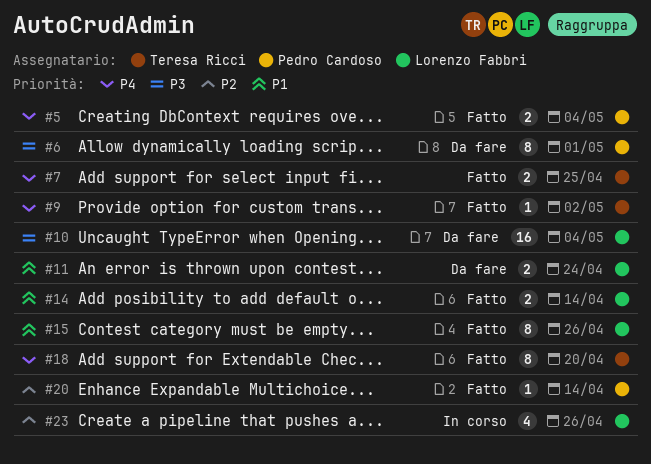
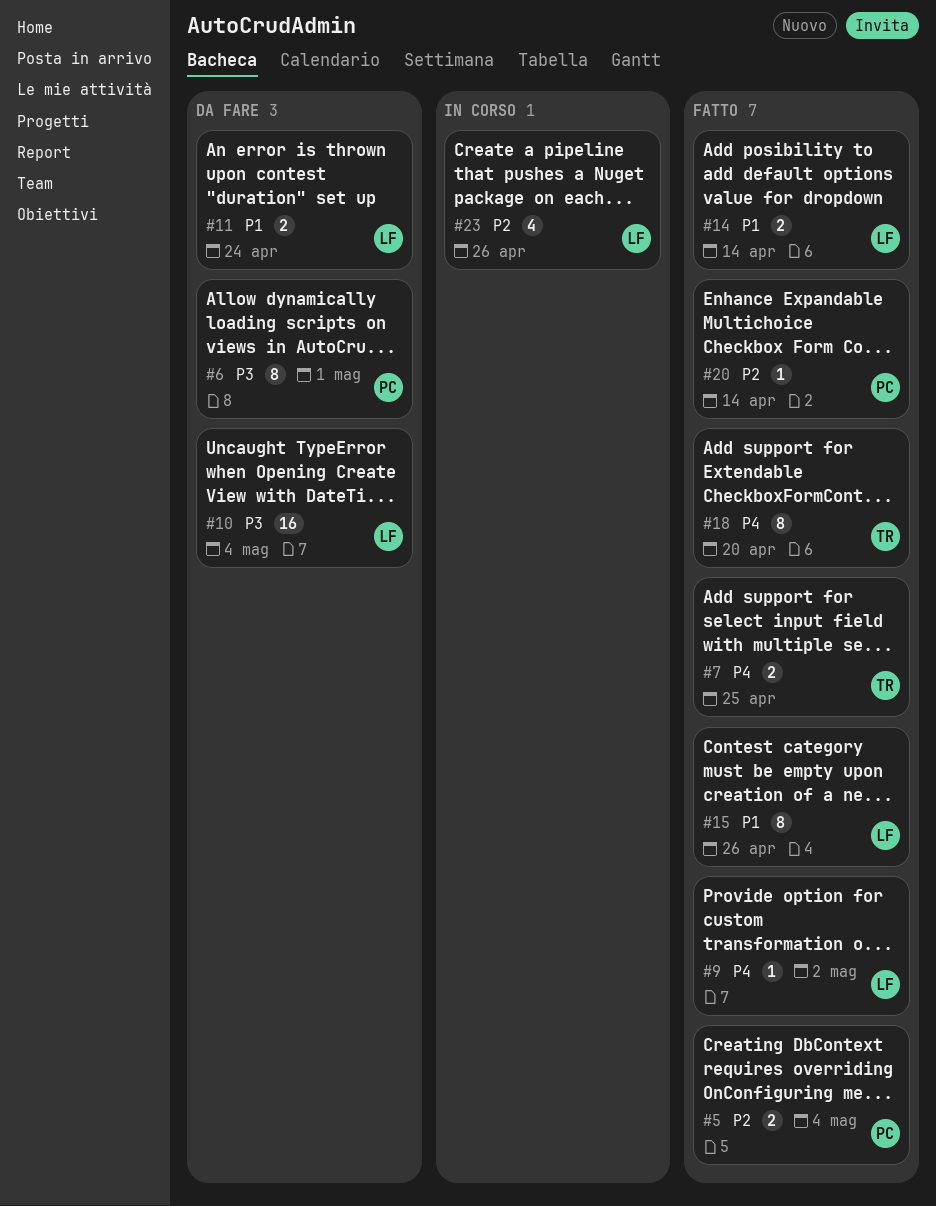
#5, priority: P4 -> P2
#9, owner: Teresa Ricci -> Lorenzo Fabbri

